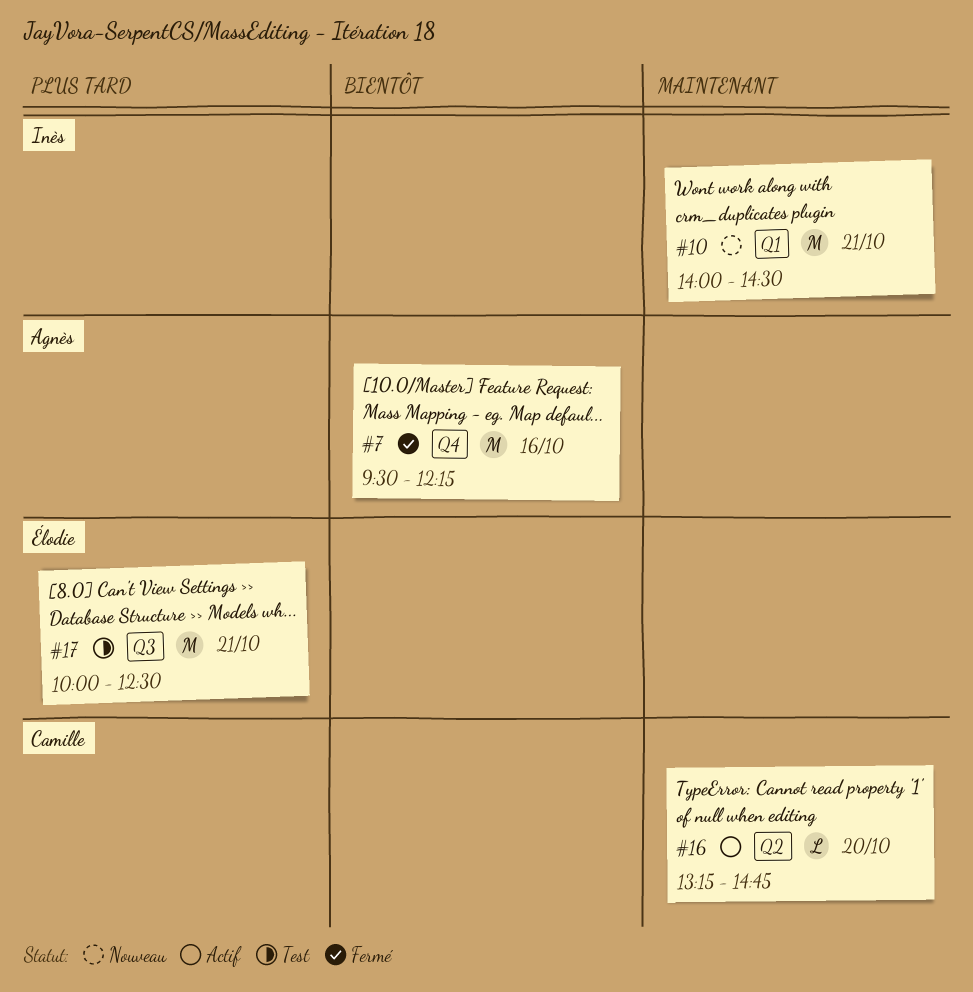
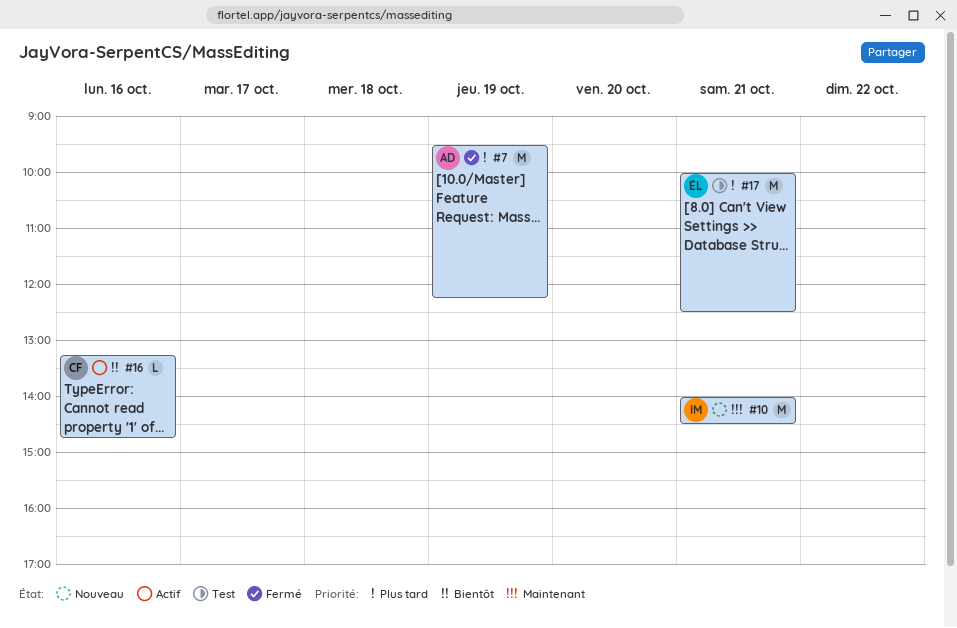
#7, priority: Bientôt -> Plus tard
#7, day: Oct 16 -> Oct 19
#16, priority: Maintenant -> Bientôt
#16, day: Oct 20 -> Oct 16

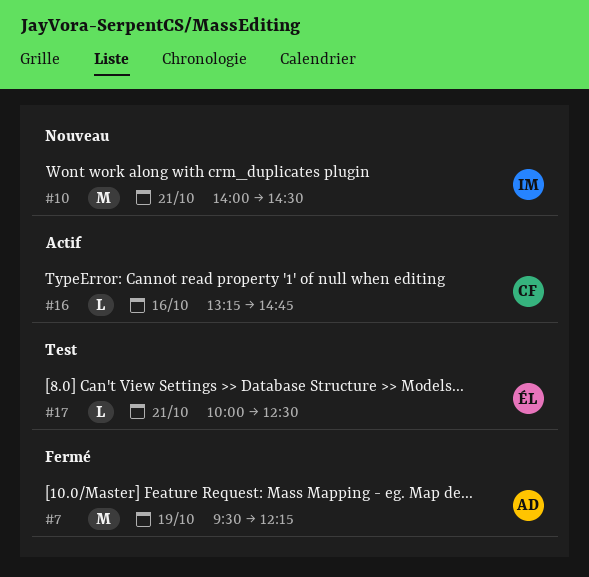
#17, estimate: M -> L

